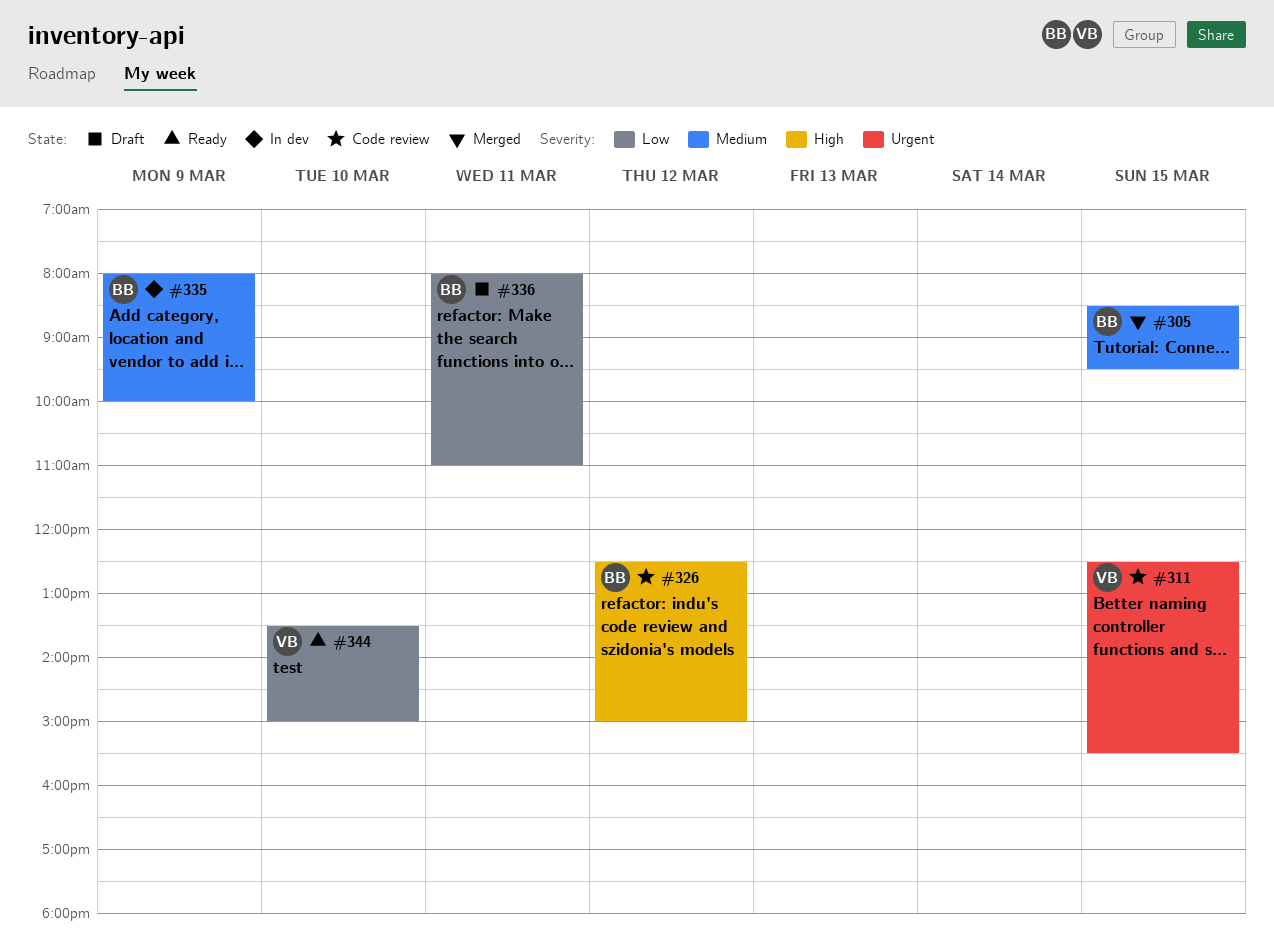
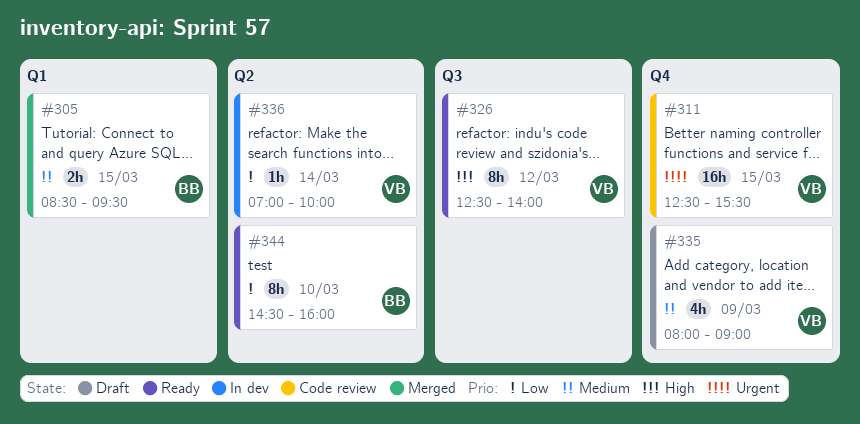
#326, status: Code review -> Ready
#326, owner: BB -> VB
#326, ends: 15:00 -> 14:00
#335, status: In dev -> Draft
#335, owner: BB -> VB
#335, ends: 10:00 -> 09:00
#336, status: Draft -> In dev
#336, owner: BB -> VB
#336, day: Mar 11 -> Mar 14
#336, begins: 08:00 -> 07:00
#336, ends: 11:00 -> 10:00
#344, owner: VB -> BB
#344, begins: 13:30 -> 14:30
#344, ends: 15:00 -> 16:00

